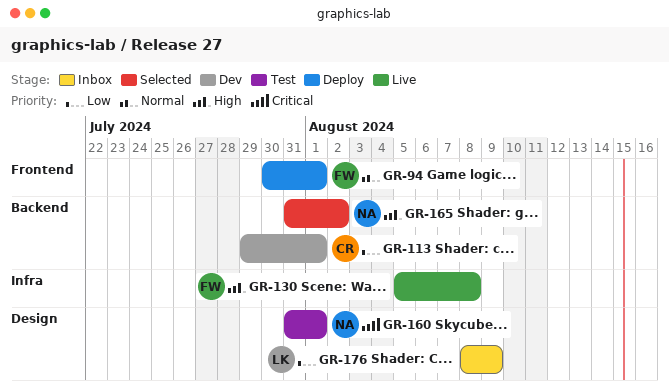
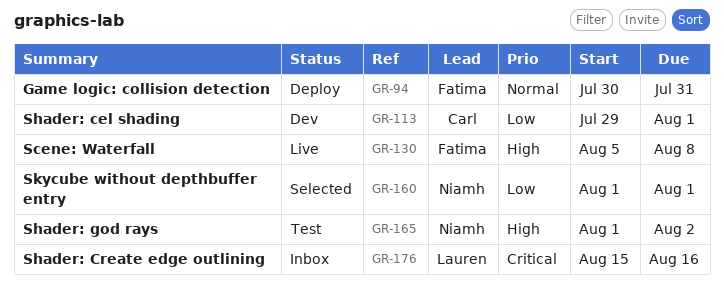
GR-94, due: Aug 1 -> Jul 31
GR-160, status: Test -> Selected
GR-160, priority: Critical -> Low
GR-160, start: Jul 31 -> Aug 1
GR-165, status: Selected -> Test
GR-165, start: Jul 31 -> Aug 1
GR-176, priority: Low -> Critical
GR-176, start: Aug 8 -> Aug 15
GR-176, due: Aug 9 -> Aug 16

